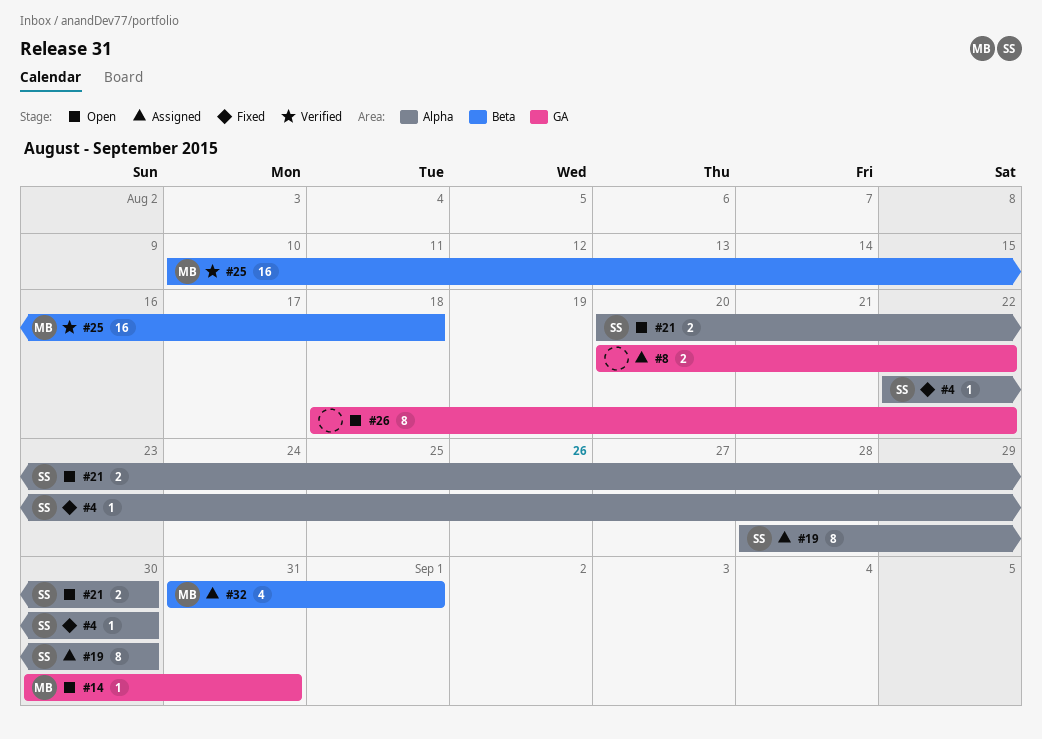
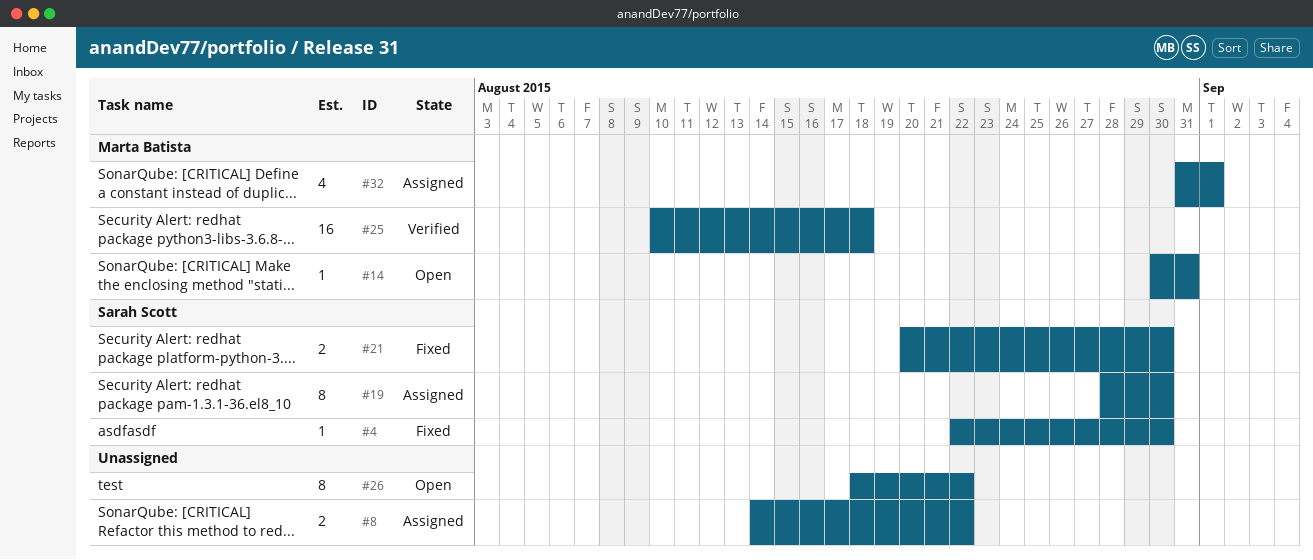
#8, start: Aug 20 -> Aug 14
#21, status: Open -> Fixed

